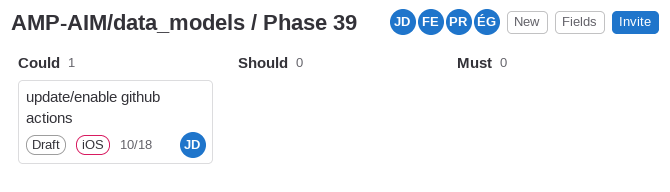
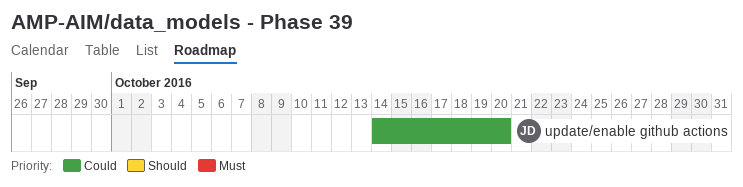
update/enable github actions, due: Oct 18 -> Oct 20

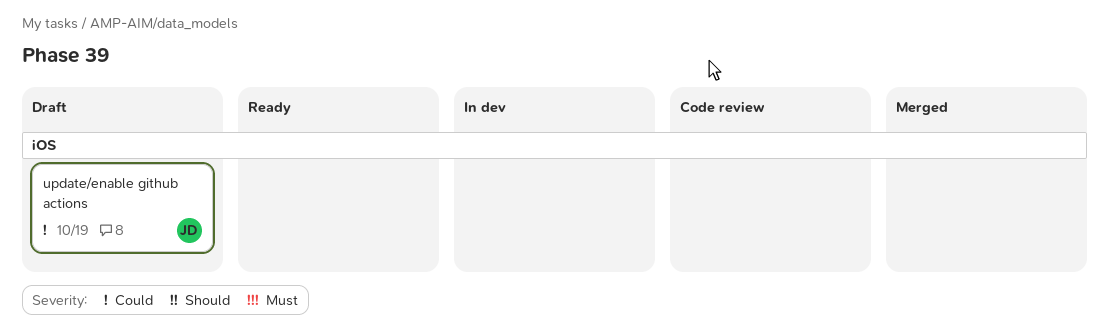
update/enable github actions, due: Oct 20 -> Oct 19

